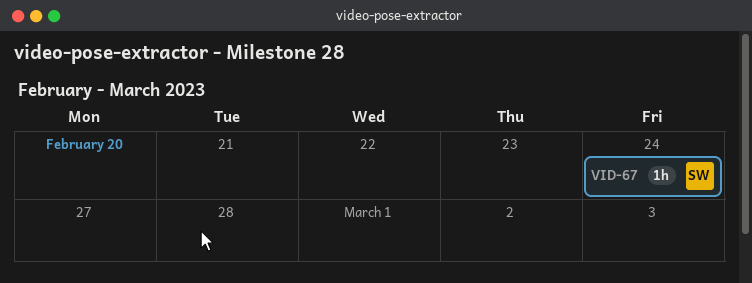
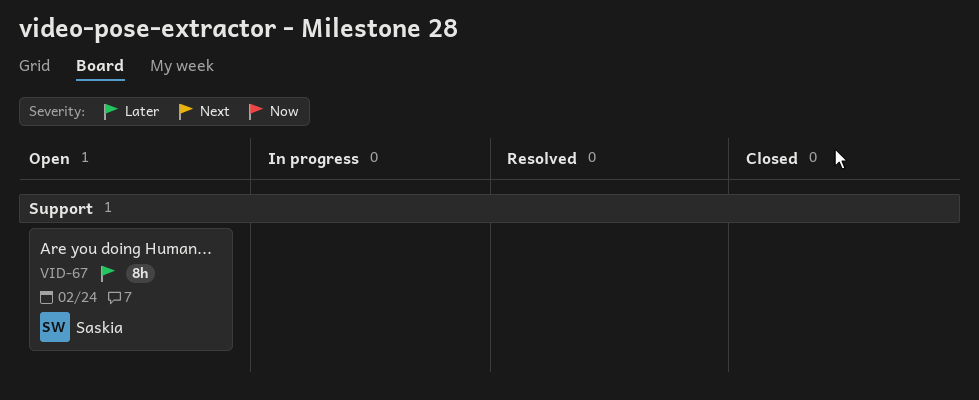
VID-67, estimate: 1h -> 8h

